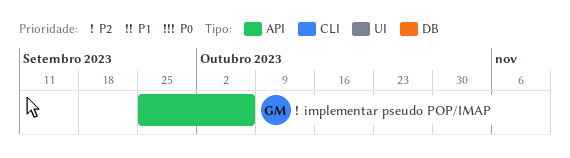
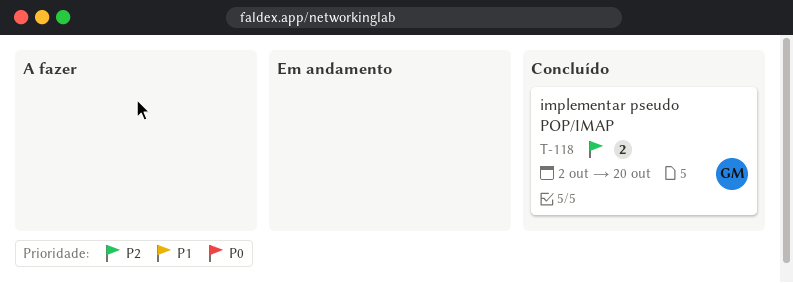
implementar pseudo POP/IMAP, start: Sep 25 -> Oct 2
implementar pseudo POP/IMAP, due: Oct 6 -> Oct 20

